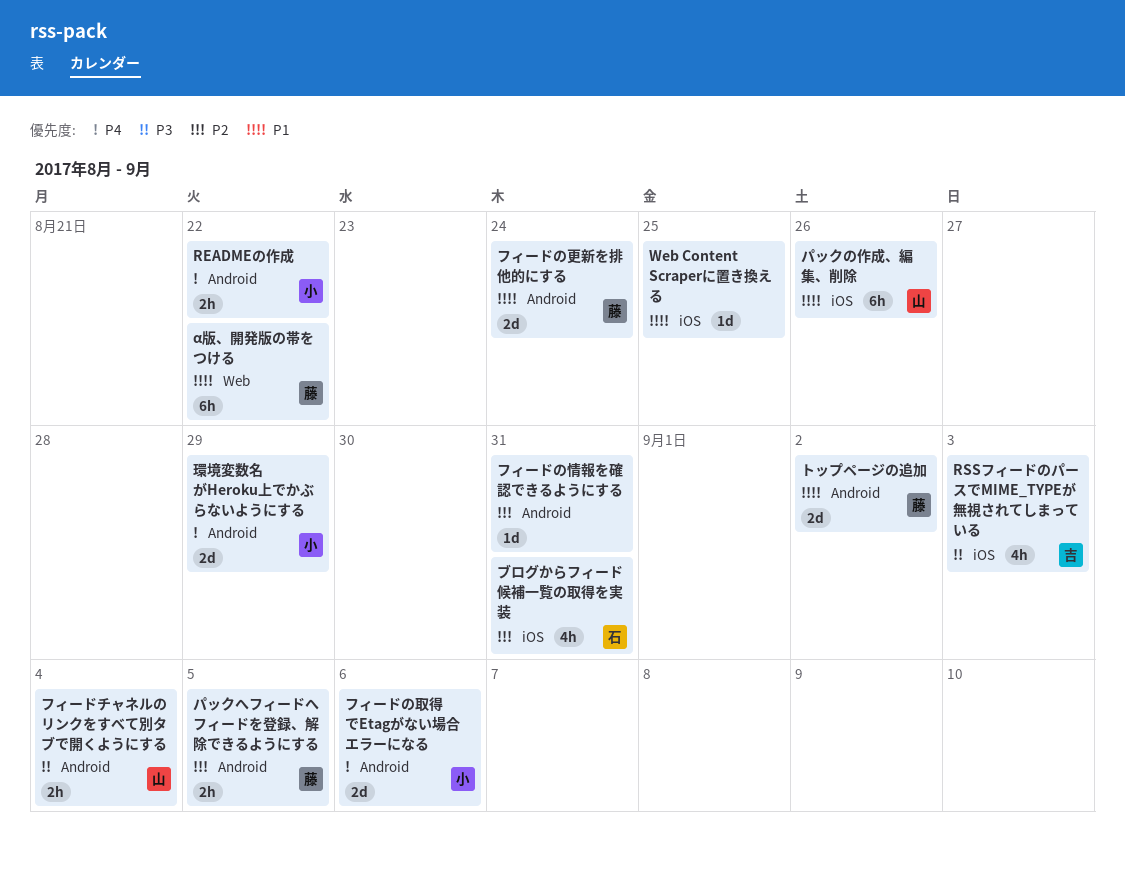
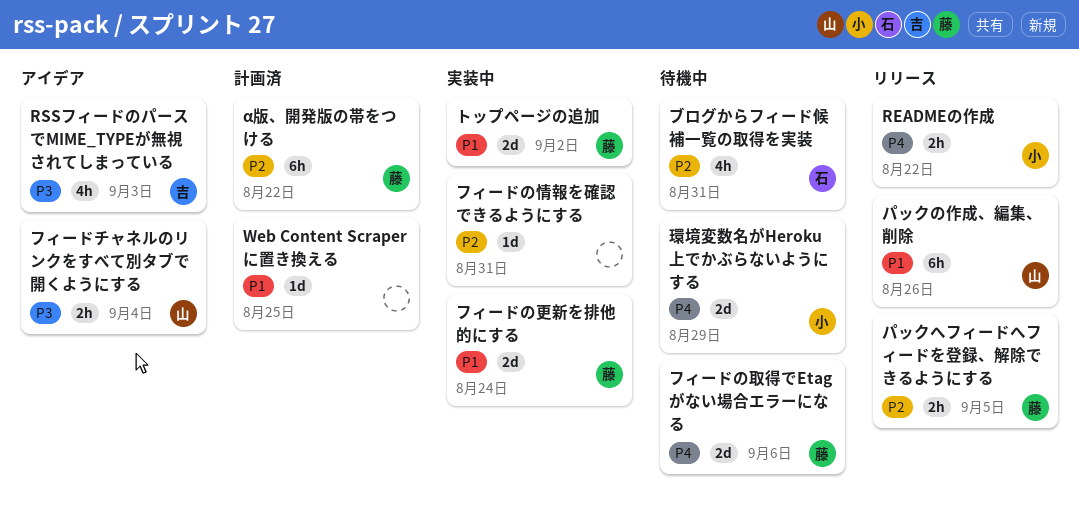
α版、開発版の帯をつける, priority: P1 -> P2
フィードの取得でEtagがない場合エラーになる, owner: 小 -> 藤

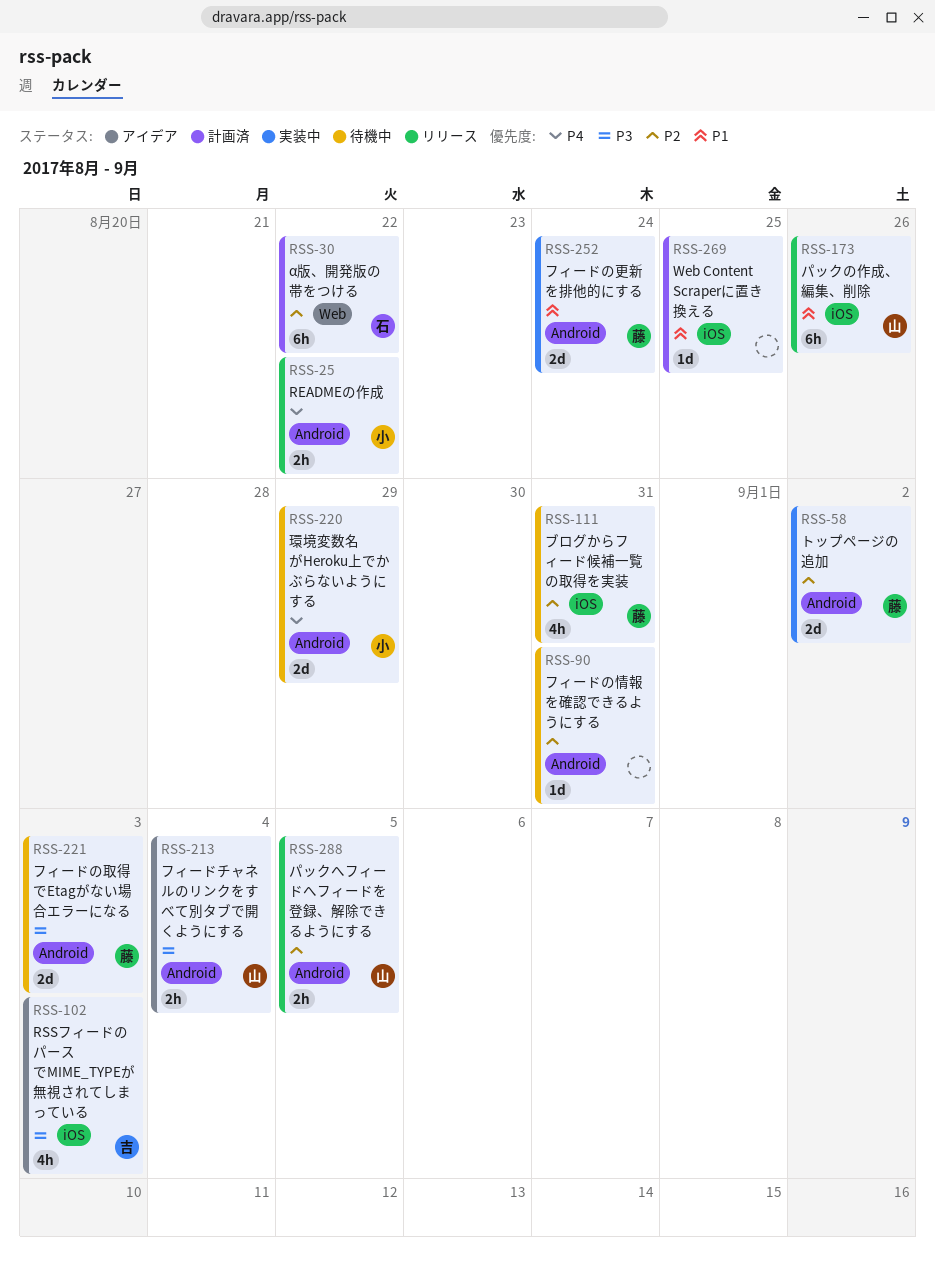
α版、開発版の帯をつける, owner: 藤 -> 石
トップページの追加, priority: P1 -> P2
パックへフィードへフィードを登録、解除できるようにする, owner: 藤 -> 山
フィードの取得でEtagがない場合エラーになる, priority: P4 -> P3
フィードの取得でEtagがない場合エラーになる, due: Sep 6 -> Sep 3
フィードの情報を確認できるようにする, status: 実装中 -> 待機中
ブログからフィード候補一覧の取得を実装, owner: 石 -> 藤

